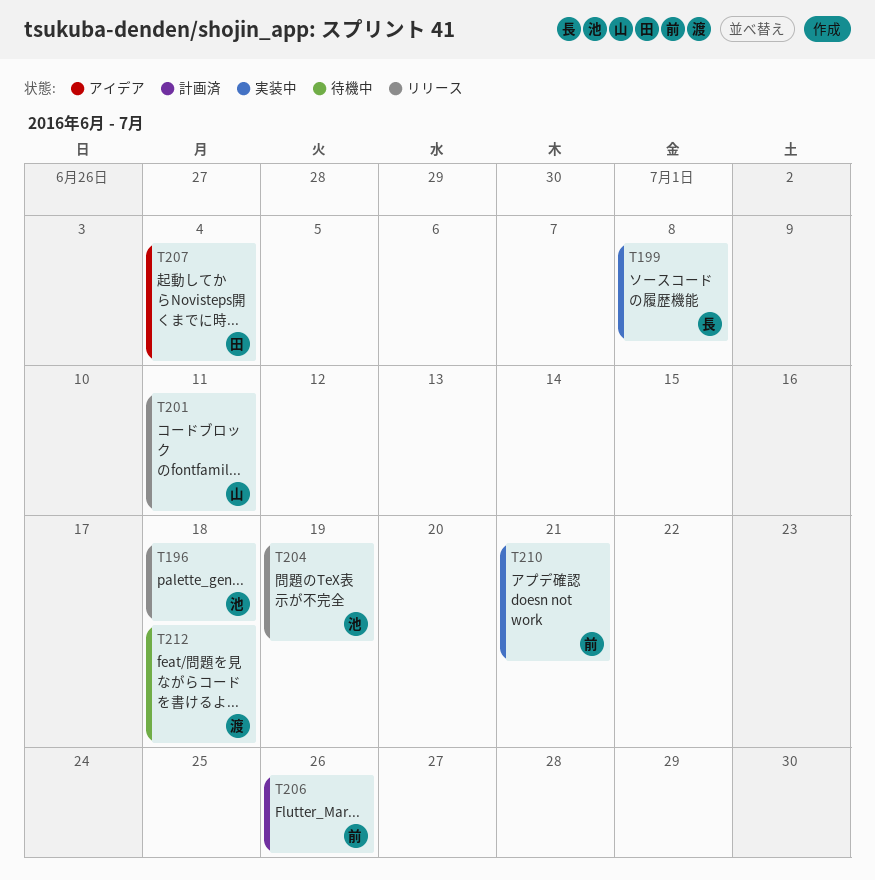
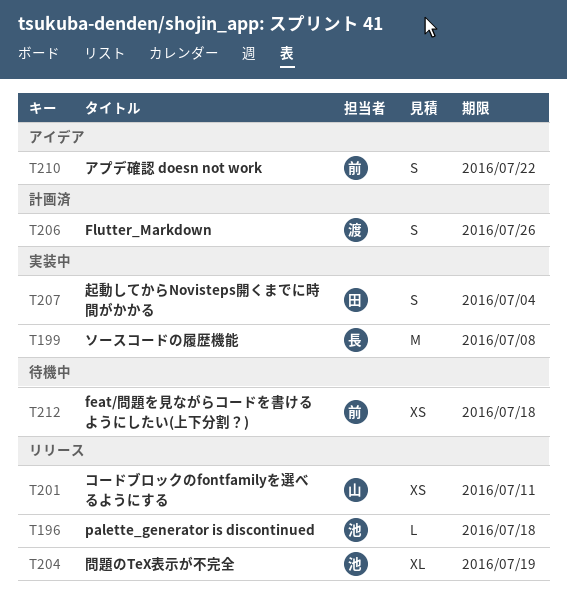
T206, owner: 前 -> 渡
T207, status: アイデア -> 実装中
T210, status: 実装中 -> アイデア
T210, due: Jul 21 -> Jul 22
T212, owner: 渡 -> 前

